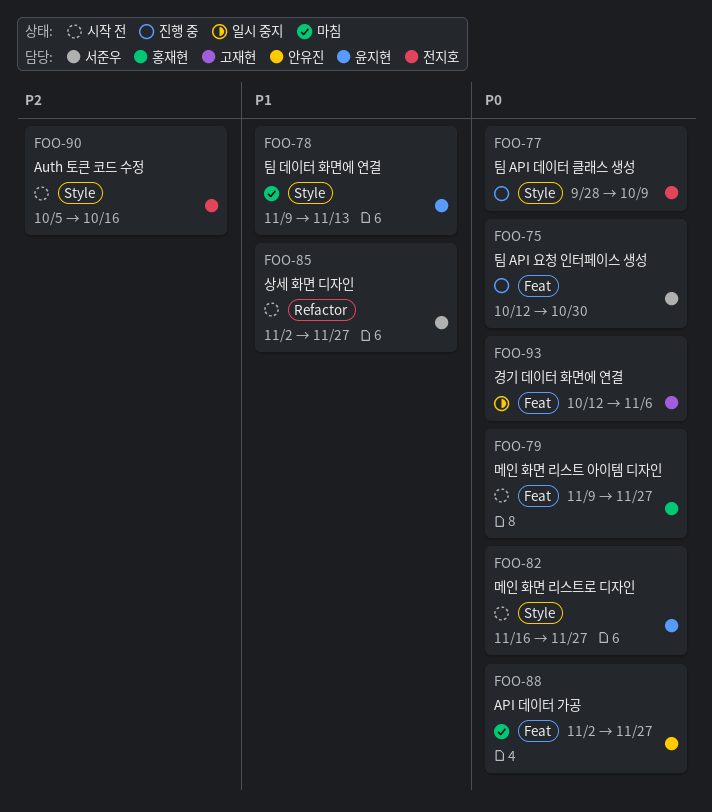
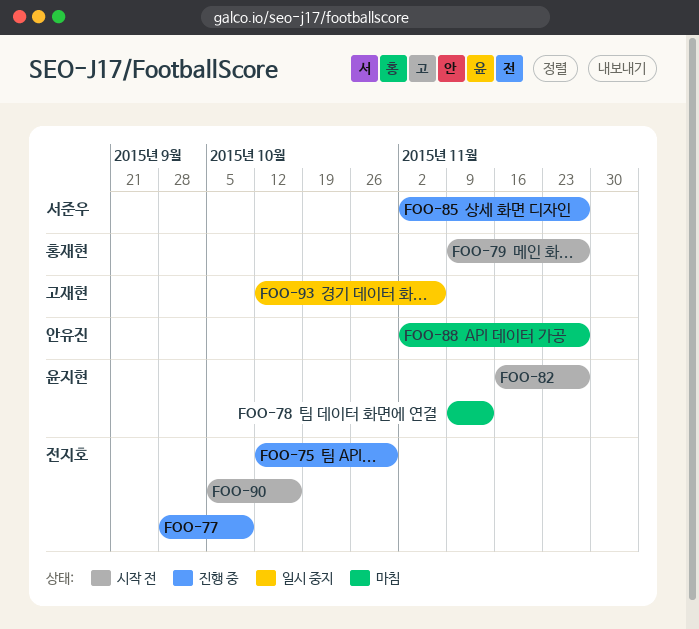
FOO-75, owner: 서준우 -> 전지호
FOO-85, status: 시작 전 -> 진행 중

